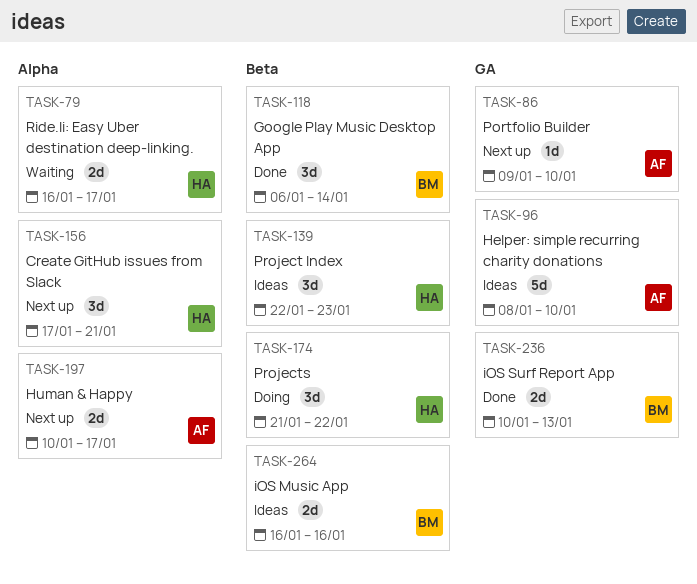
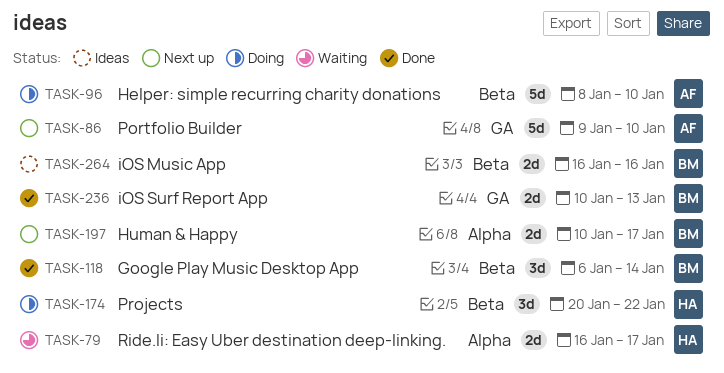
TASK-86, estimate: 1d -> 5d
TASK-96, status: Ideas -> Doing
TASK-96, label: GA -> Beta
TASK-139: present -> none
TASK-156: present -> none
TASK-174, start: Jan 21 -> Jan 20
TASK-197, owner: AF -> BM

